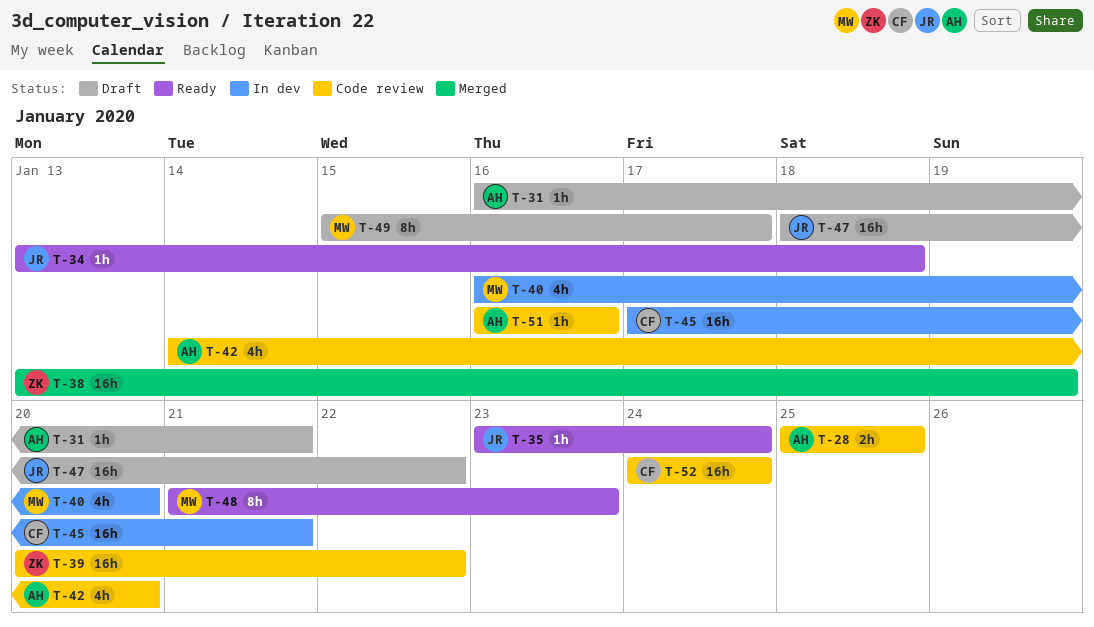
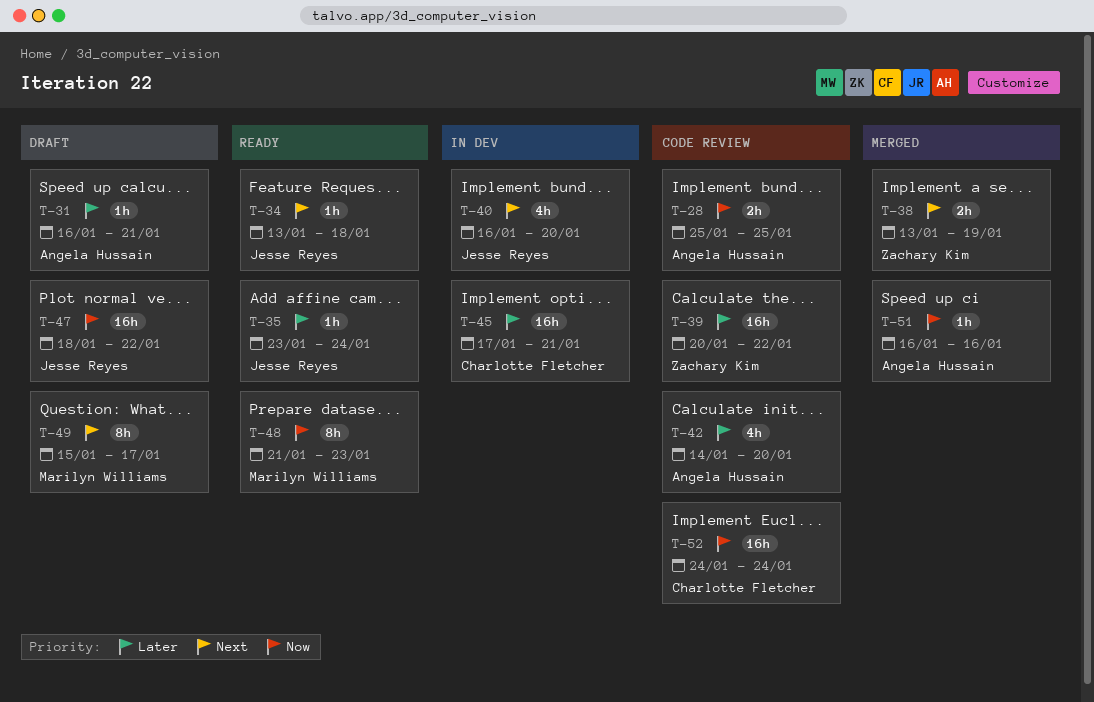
T-38, estimate: 16h -> 2h
T-40, owner: Marilyn Williams -> Jesse Reyes
T-51, status: Code review -> Merged

